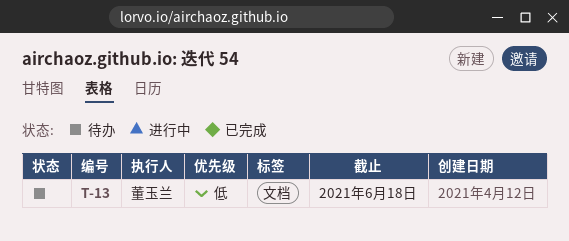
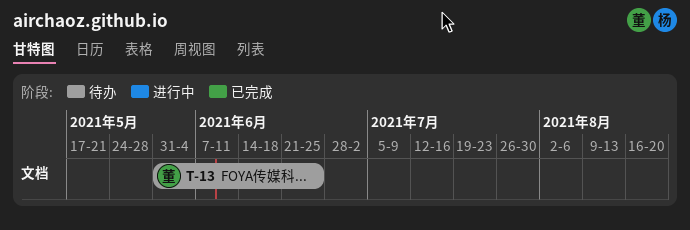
T-13, due: Jun 18 -> Jun 25

